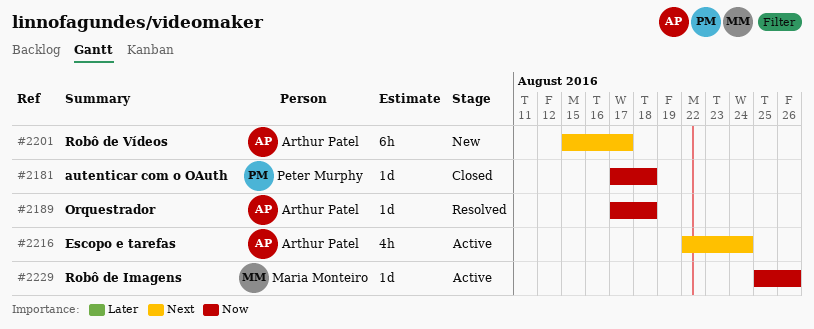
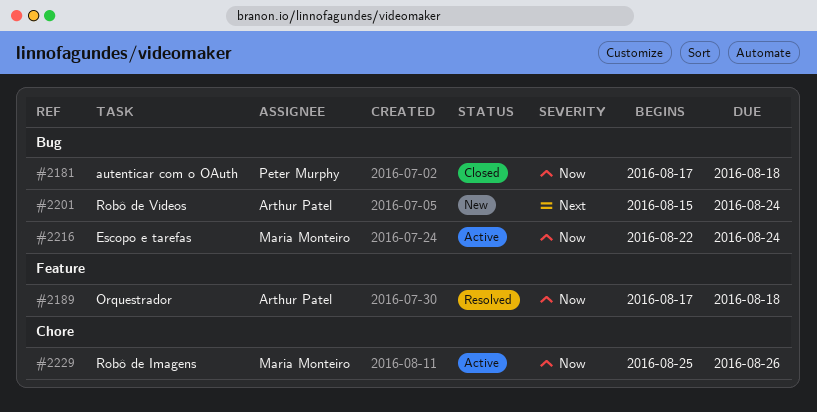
#2201, due: Aug 17 -> Aug 24
#2216, owner: Arthur Patel -> Maria Monteiro
#2216, priority: Next -> Now

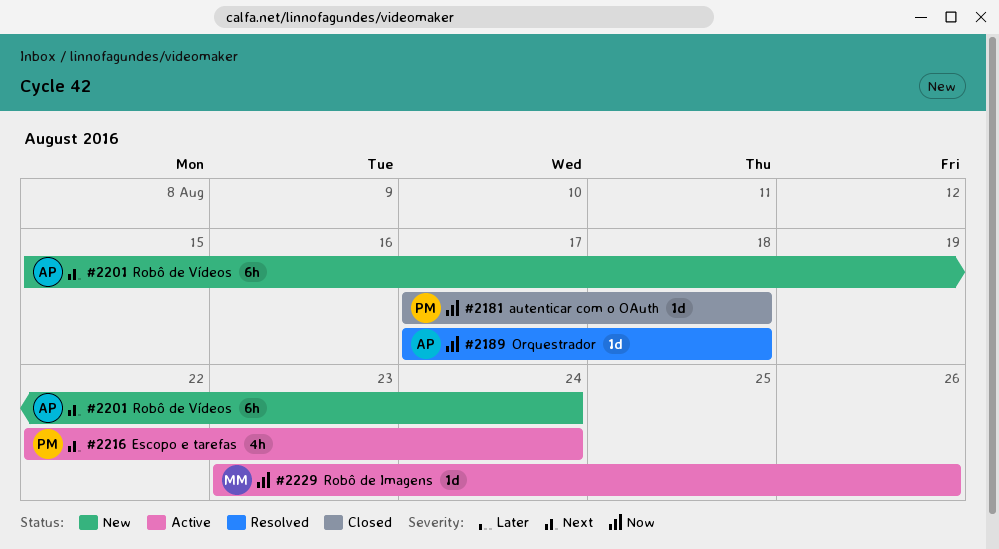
#2216, owner: Maria Monteiro -> Peter Murphy
#2216, priority: Now -> Next
#2229, start: Aug 25 -> Aug 23

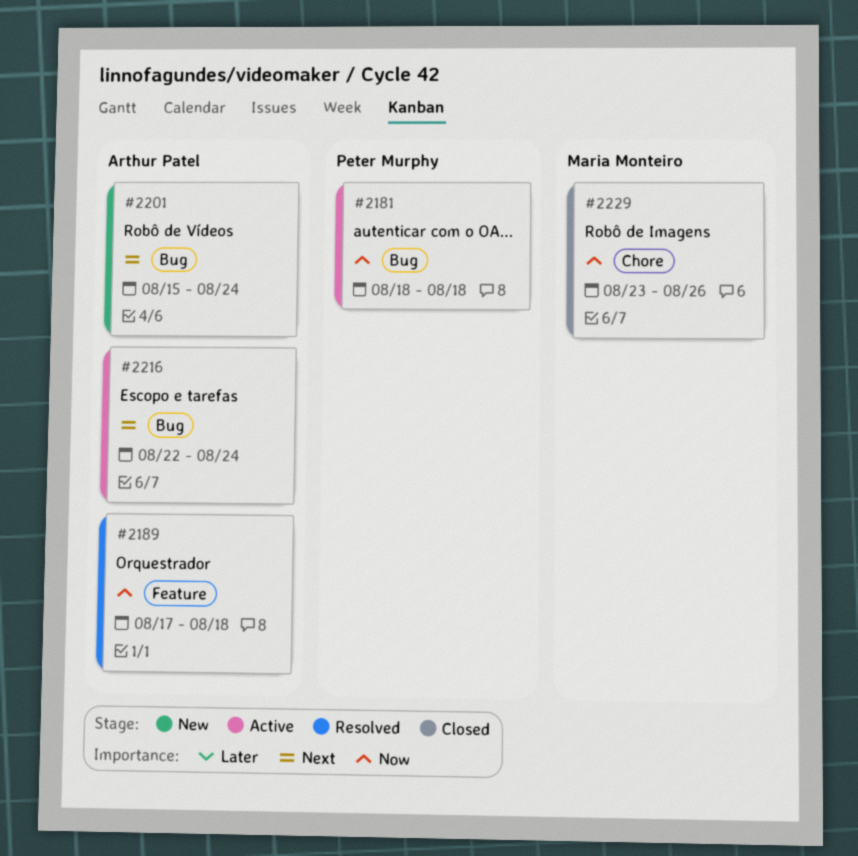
#2181, status: Closed -> Active
#2181, start: Aug 17 -> Aug 18
#2216, owner: Peter Murphy -> Arthur Patel
#2229, status: Active -> Closed

